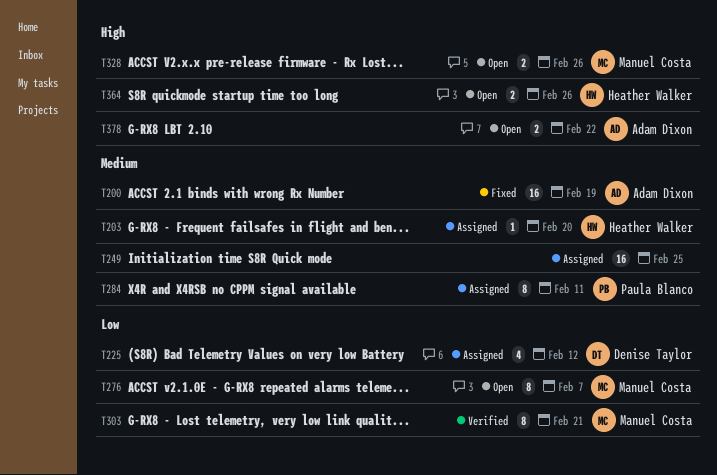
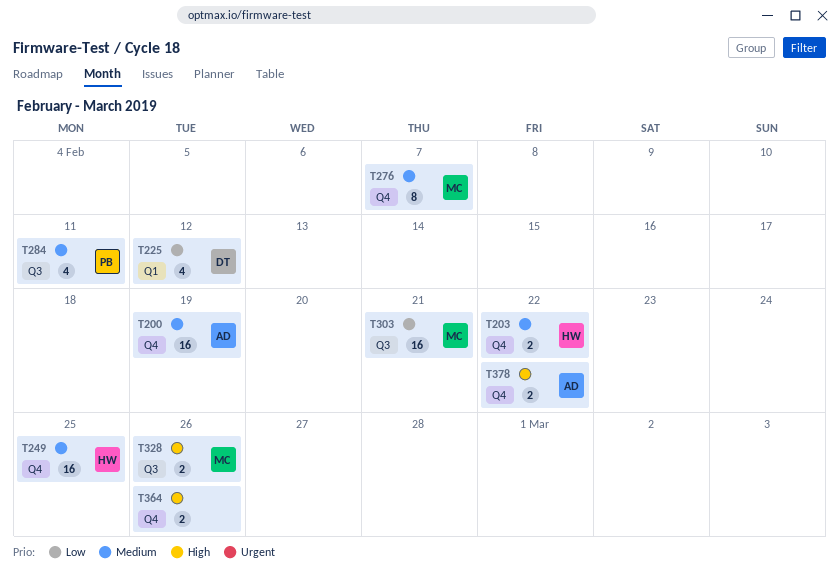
T203, estimate: 1 -> 2
T203, due: Feb 20 -> Feb 22
T249, owner: none -> Heather Walker
T276, priority: Low -> Medium
T284, estimate: 8 -> 4
T303, estimate: 8 -> 16
T364, owner: Heather Walker -> none

